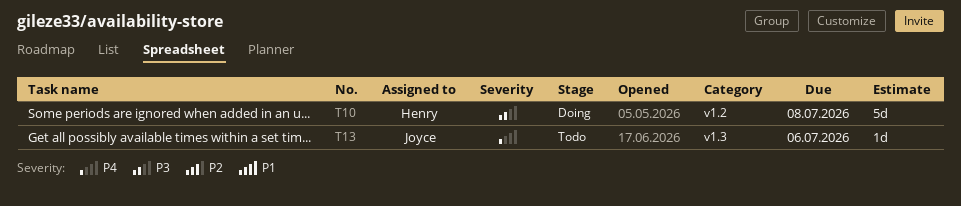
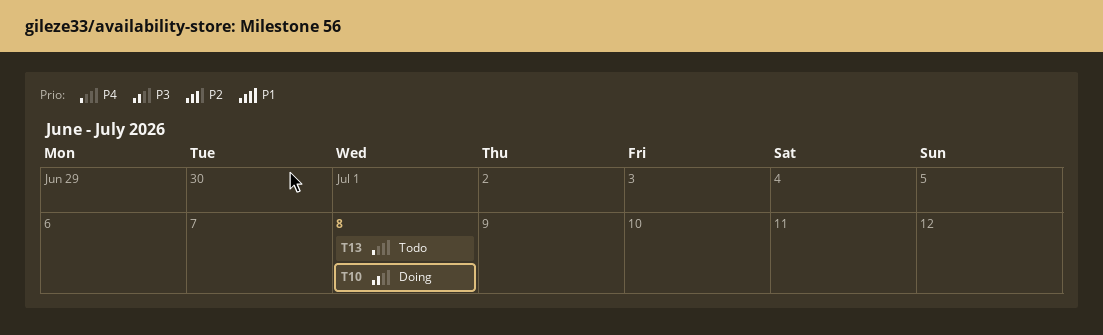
T13, due: Jul 6 -> Jul 8

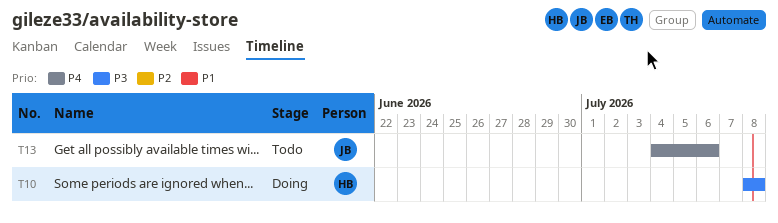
T13, due: Jul 8 -> Jul 6

